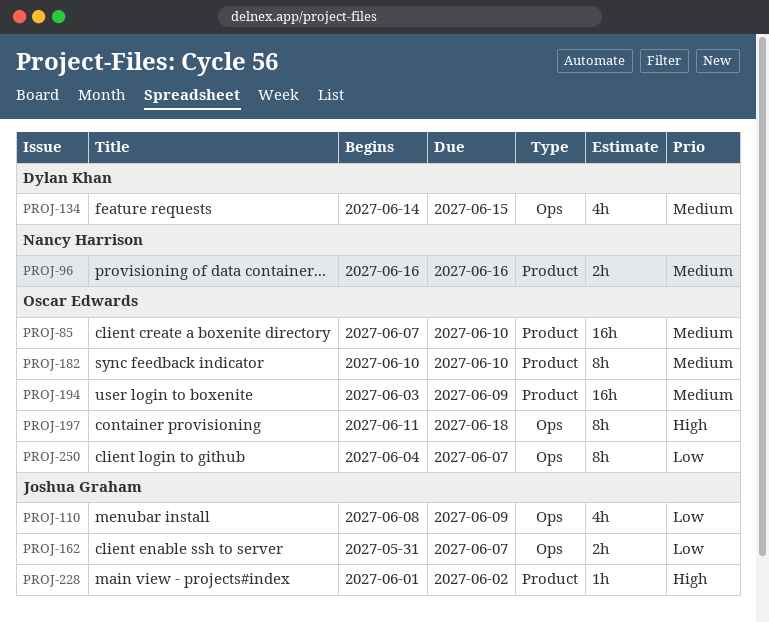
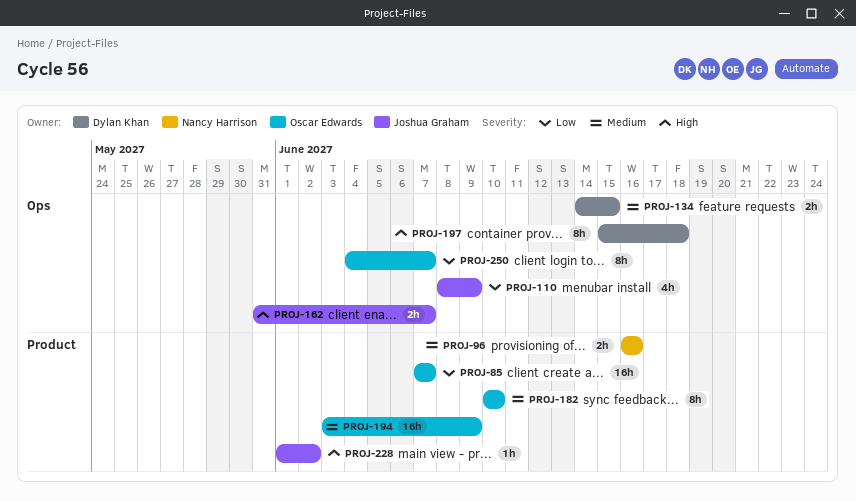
PROJ-85, priority: Medium -> Low
PROJ-85, due: Jun 10 -> Jun 7
PROJ-134, estimate: 4h -> 2h
PROJ-162, priority: Low -> High
PROJ-197, owner: Oscar Edwards -> Dylan Khan
PROJ-197, start: Jun 11 -> Jun 15

